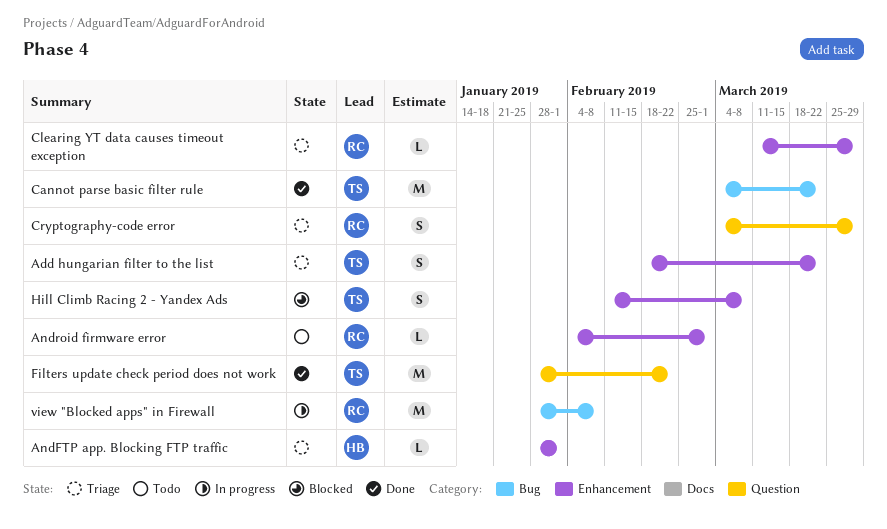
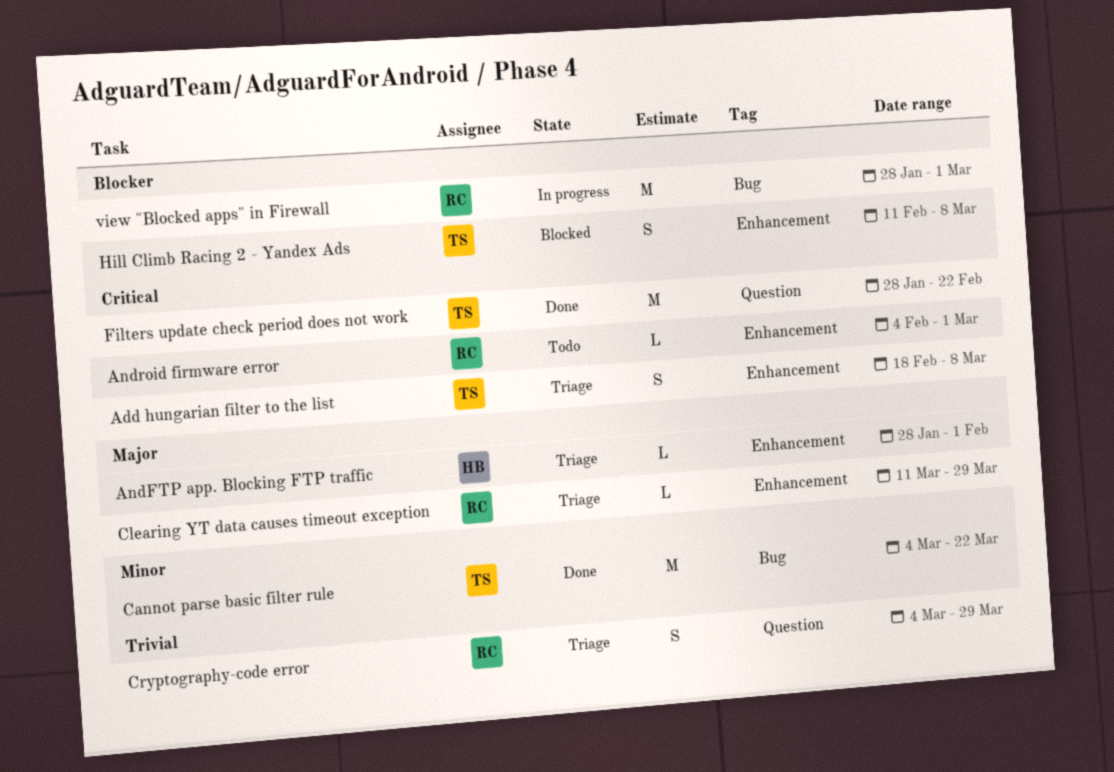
Add hungarian filter to the list, due: Mar 22 -> Mar 8
view "Blocked apps" in Firewall, due: Feb 8 -> Mar 1

